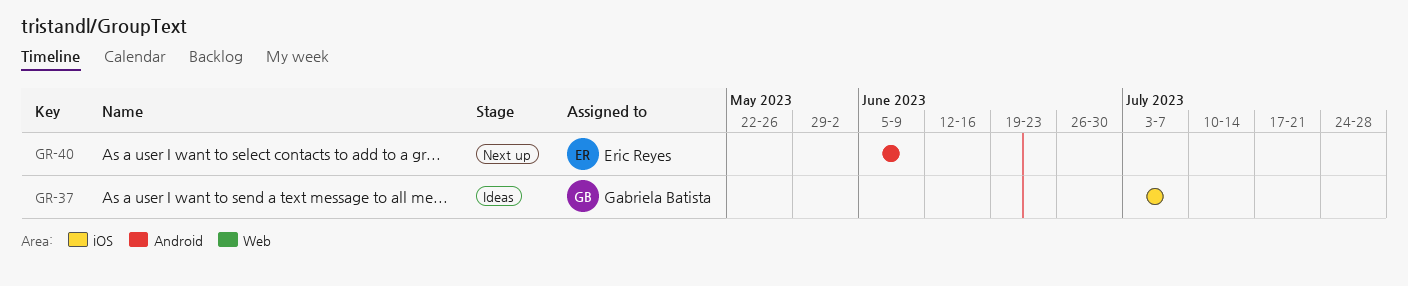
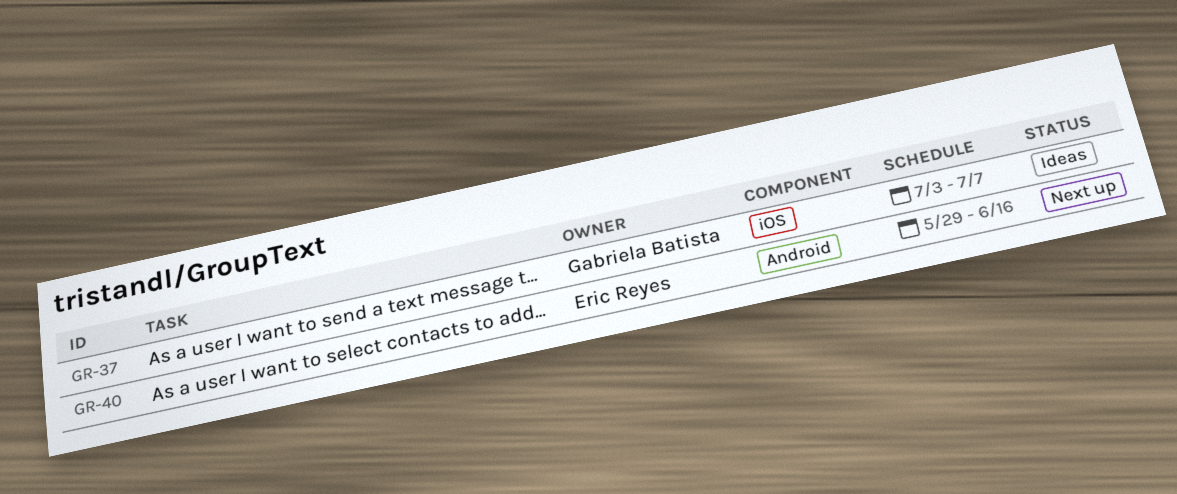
GR-40, start: Jun 5 -> May 29
GR-40, due: Jun 9 -> Jun 16

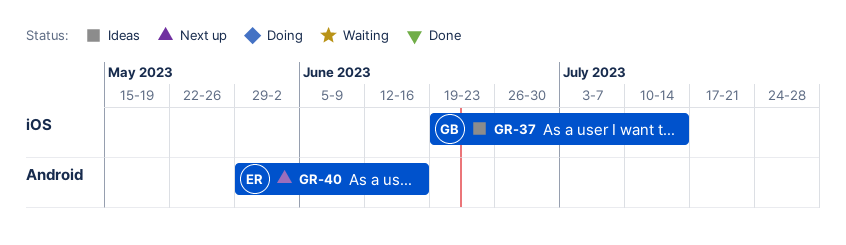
GR-37, start: Jul 3 -> Jun 19
GR-37, due: Jul 7 -> Jul 14

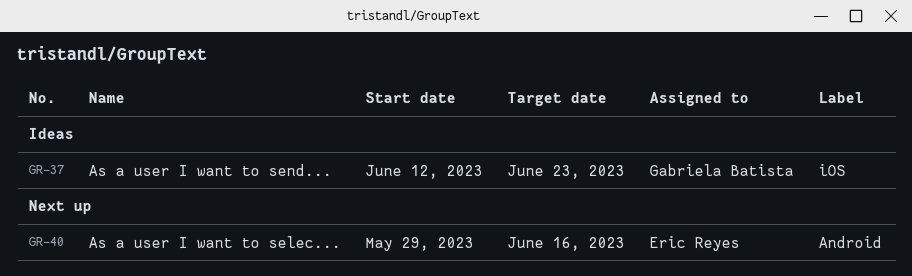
GR-37, start: Jun 19 -> Jun 12
GR-37, due: Jul 14 -> Jun 23

